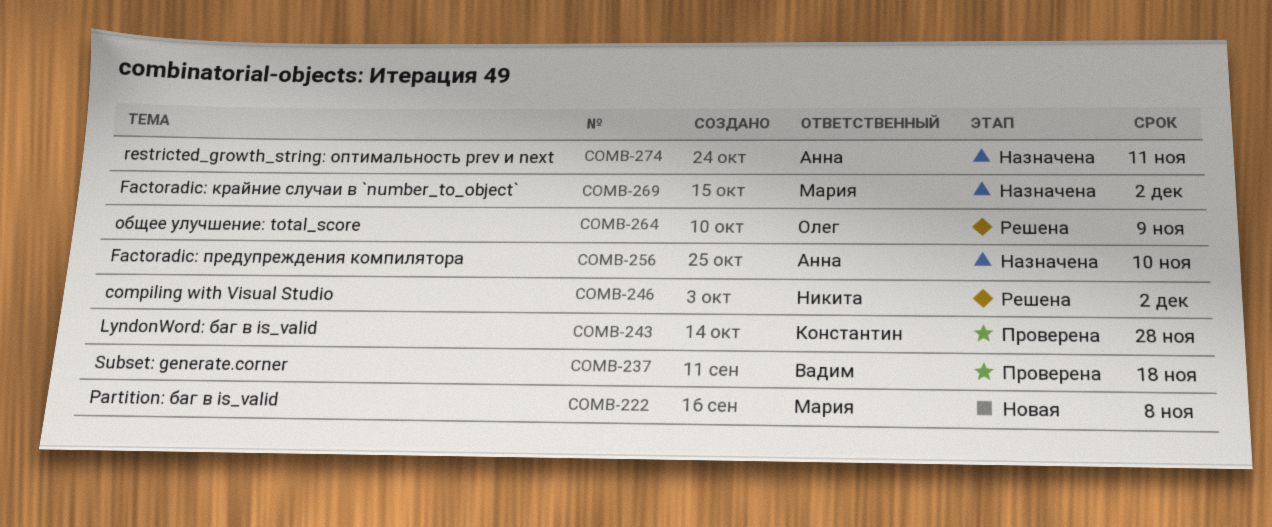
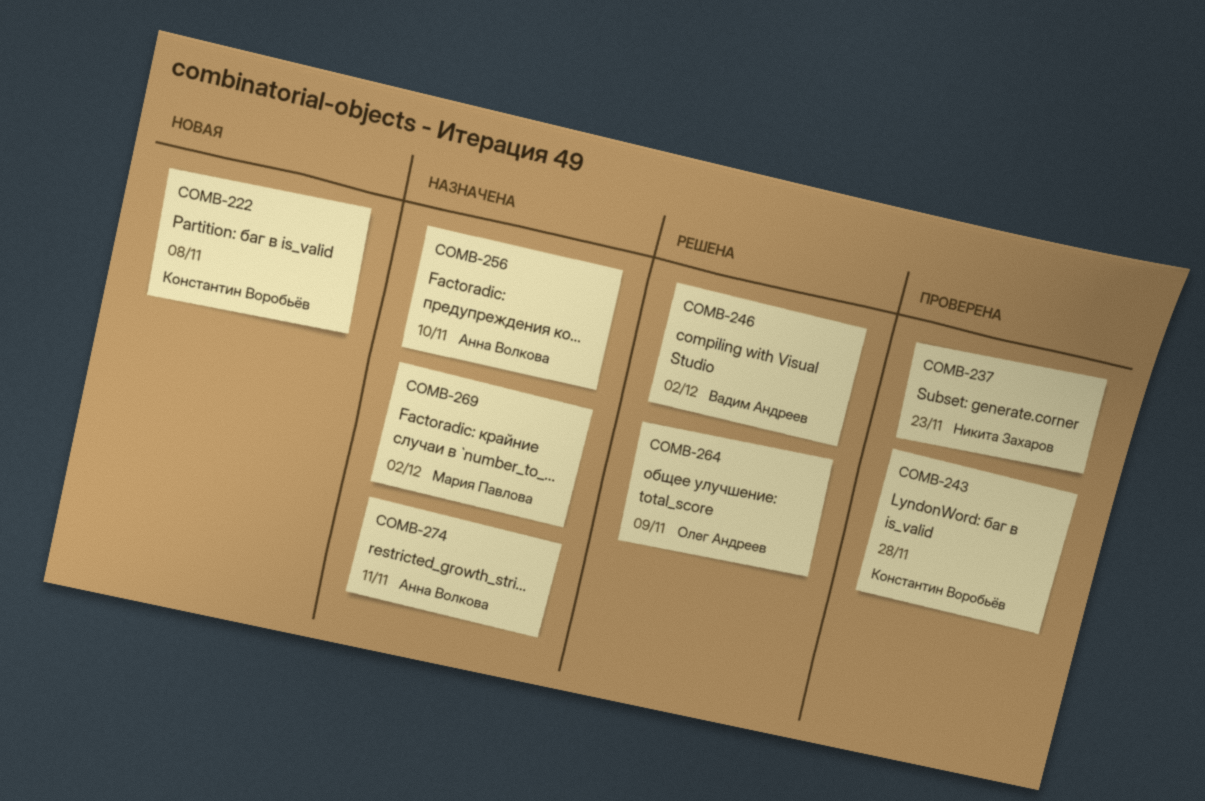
COMB-222, owner: Мария Павлова -> Константин Воробьёв
COMB-237, owner: Вадим Андреев -> Никита Захаров
COMB-237, due: Nov 18 -> Nov 23
COMB-246, owner: Никита Захаров -> Вадим Андреев

